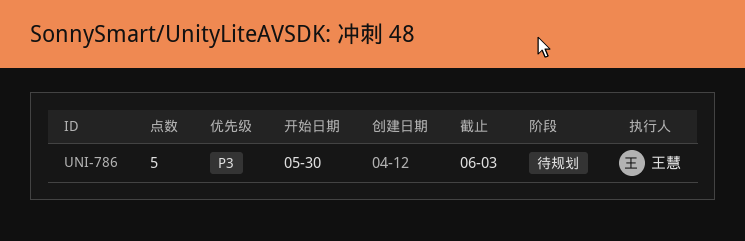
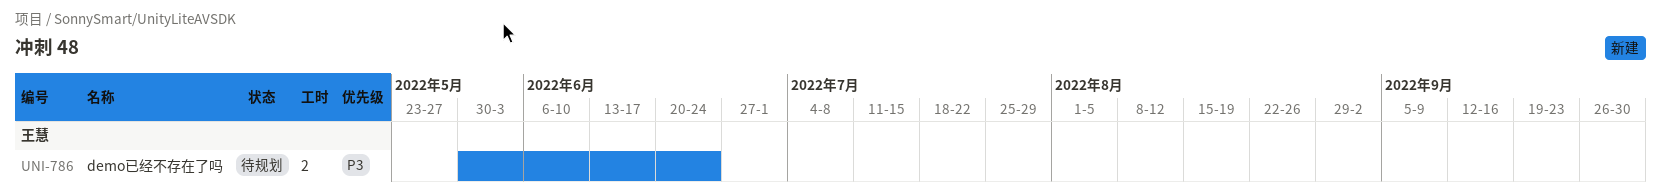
UNI-786, estimate: 5 -> 2
UNI-786, due: Jun 3 -> Jun 24

